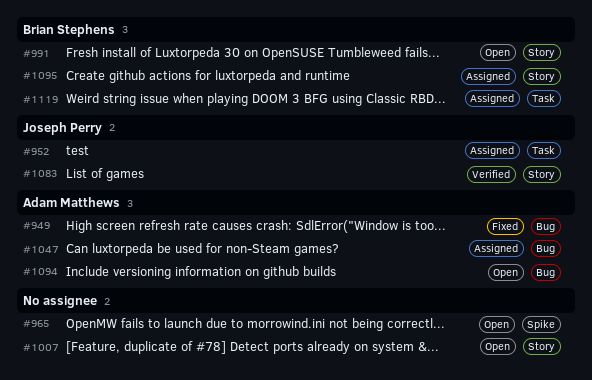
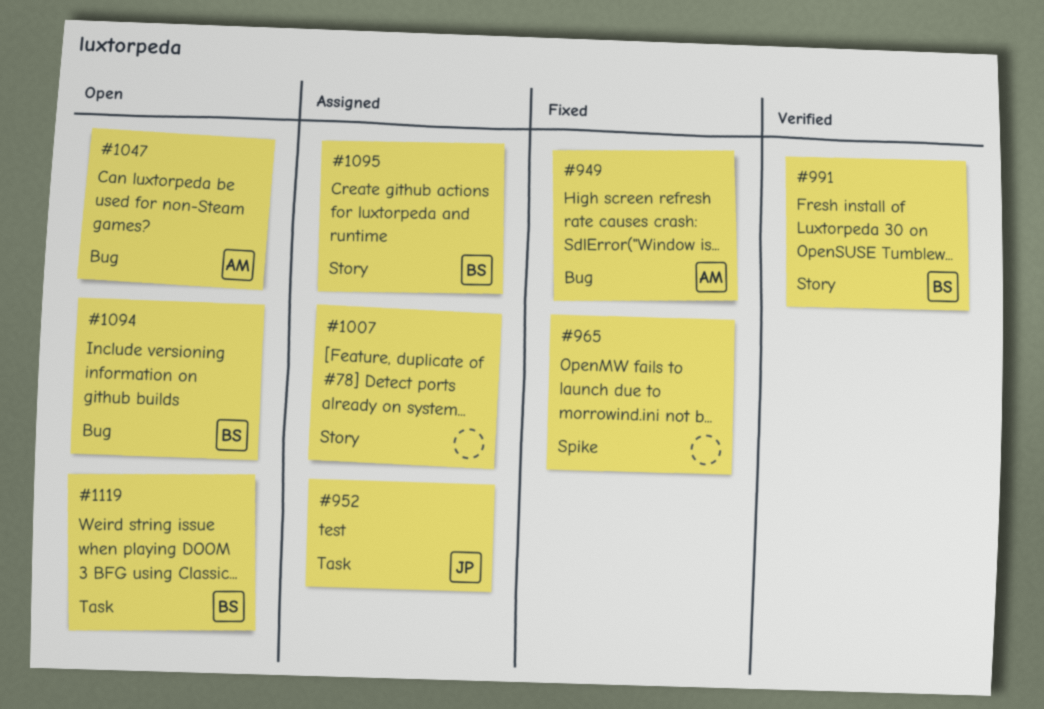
#965, status: Open -> Fixed
#991, status: Open -> Verified
#1007, status: Open -> Assigned
#1047, status: Assigned -> Open
#1083: present -> none
#1094, owner: Adam Matthews -> Brian Stephens
#1119, status: Assigned -> Open

